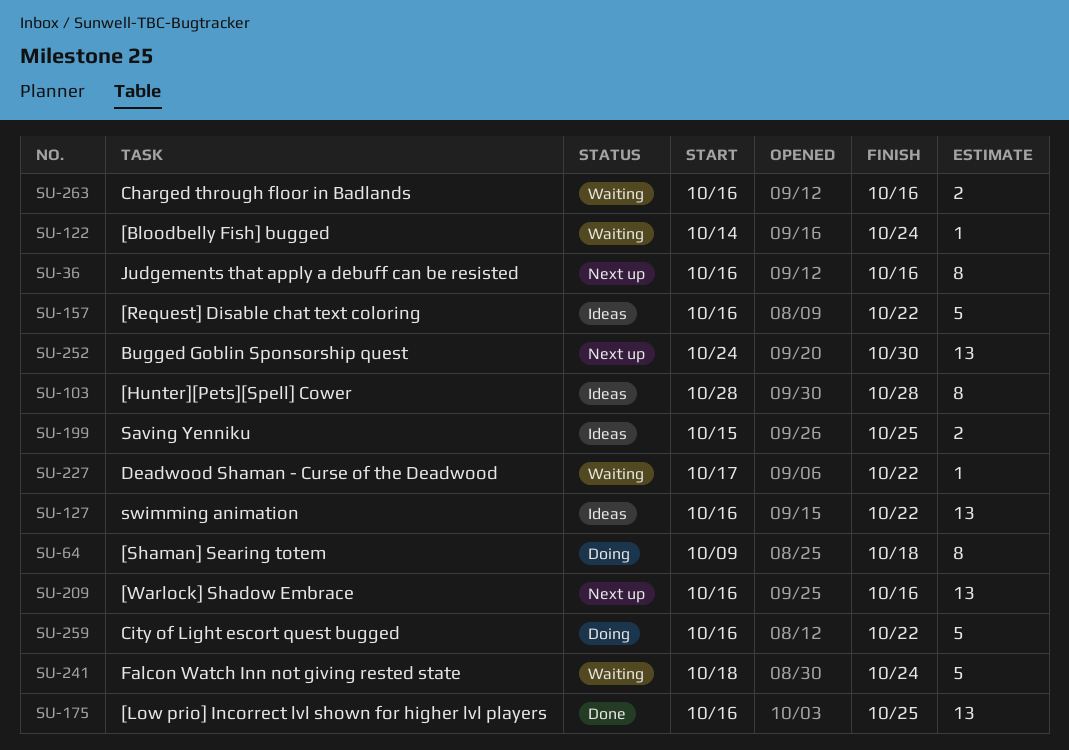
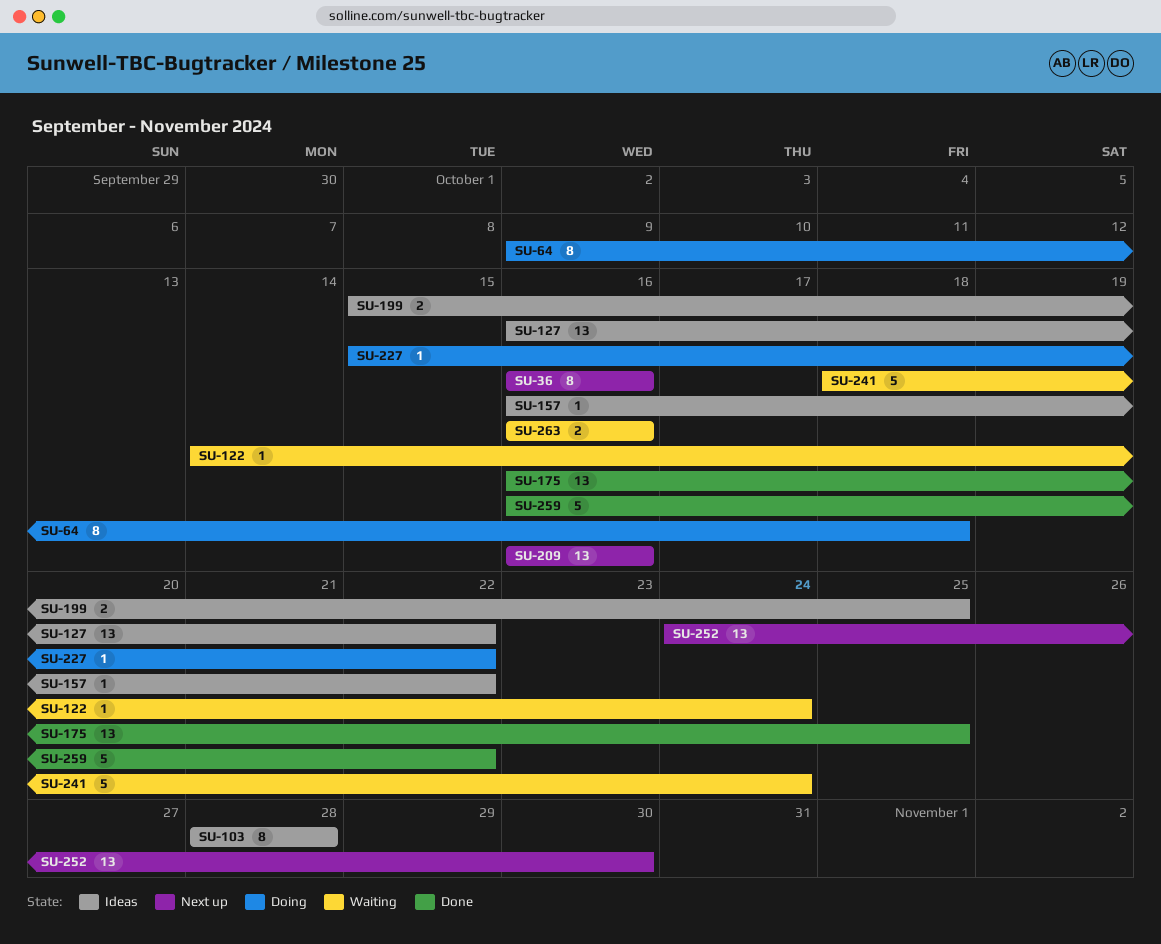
SU-157, estimate: 5 -> 1
SU-227, status: Waiting -> Doing
SU-227, start: Oct 17 -> Oct 15
SU-259, status: Doing -> Done

